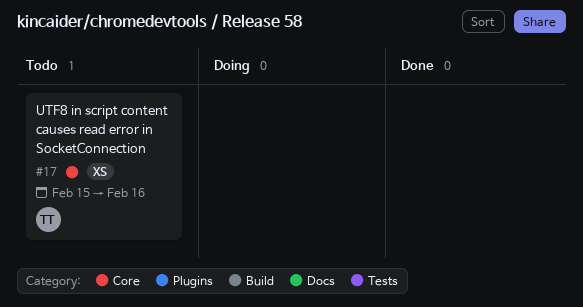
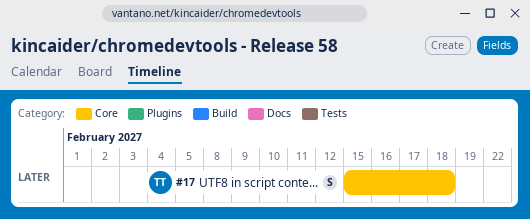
#17, estimate: XS -> S
#17, due: Feb 16 -> Feb 18

